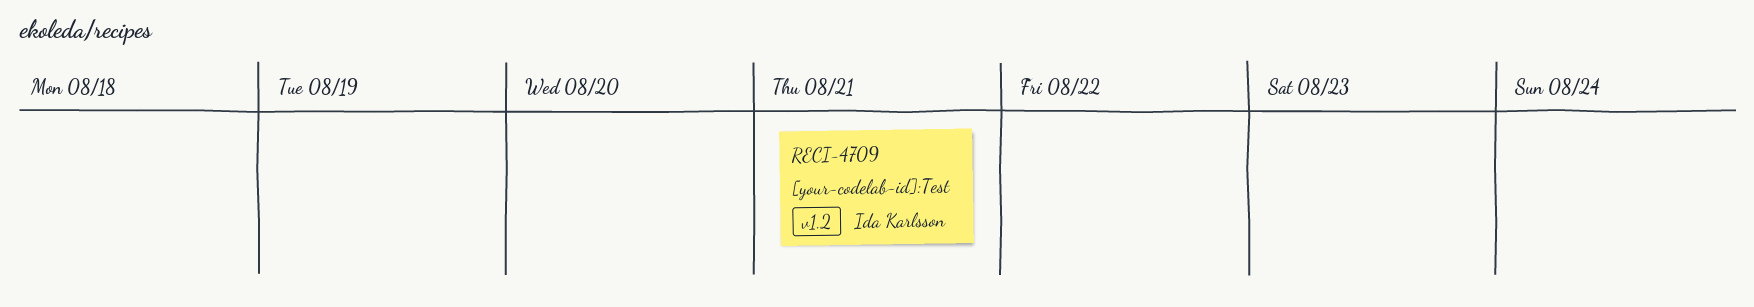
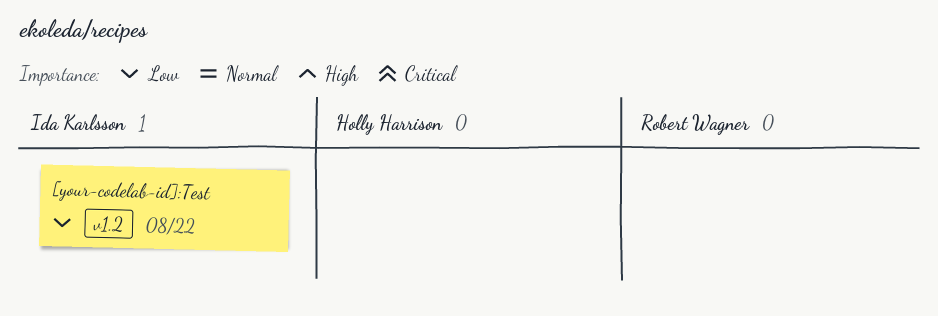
[your-codelab-id]:Test, due: Aug 21 -> Aug 22

